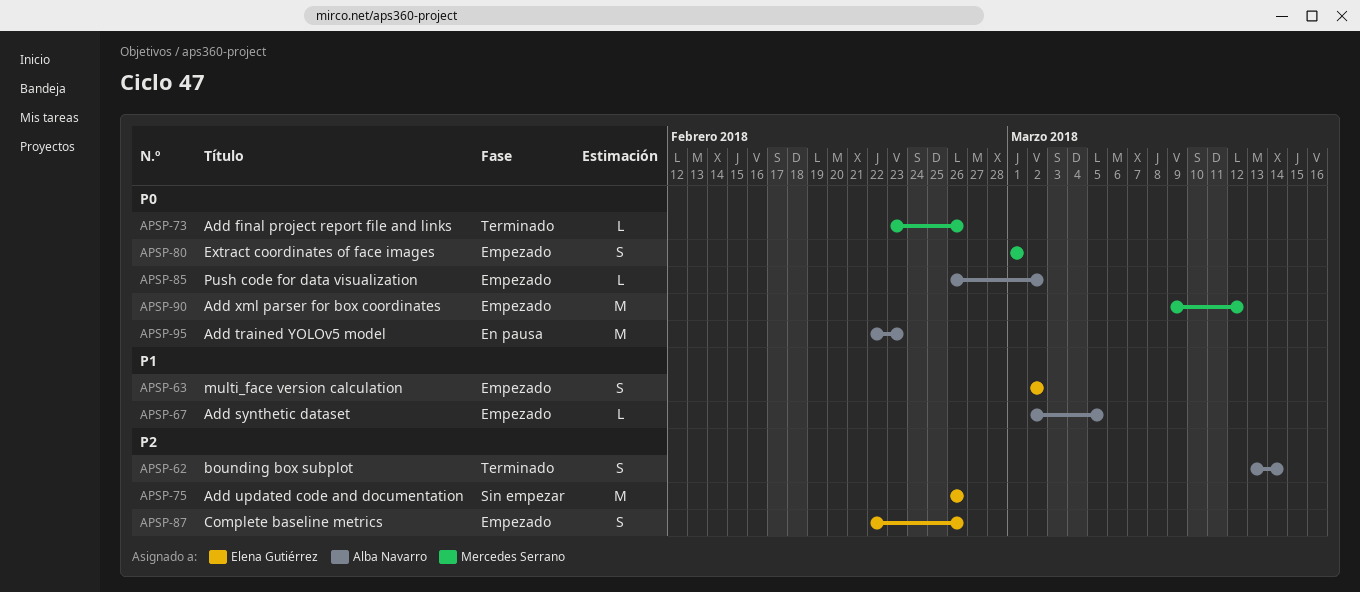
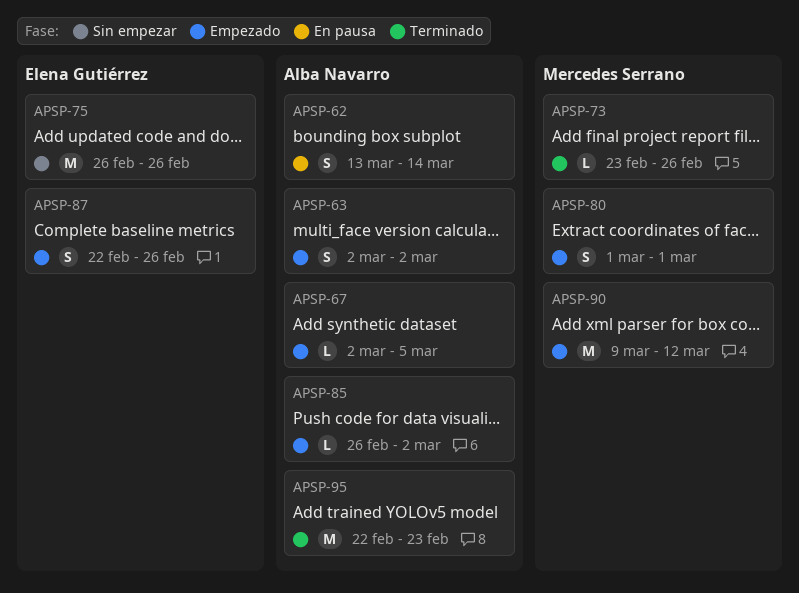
APSP-62, status: Terminado -> En pausa
APSP-63, owner: Elena Gutiérrez -> Alba Navarro
APSP-95, status: En pausa -> Terminado

